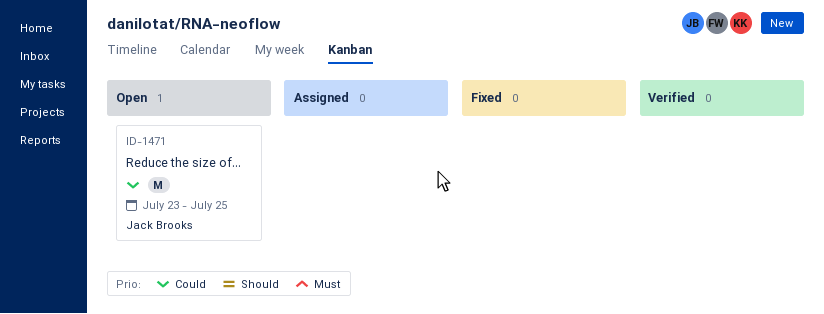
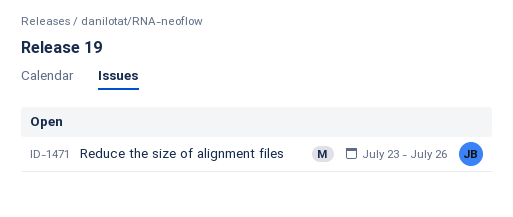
ID-1471, due: Jul 25 -> Jul 26

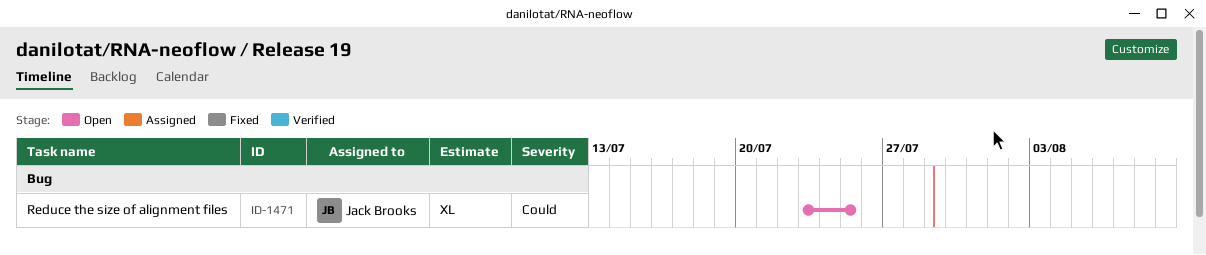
ID-1471, estimate: M -> XL
ID-1471, due: Jul 26 -> Jul 25

